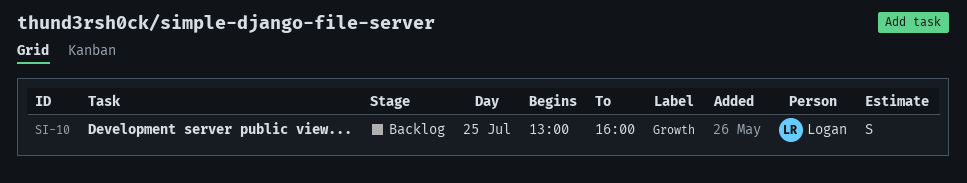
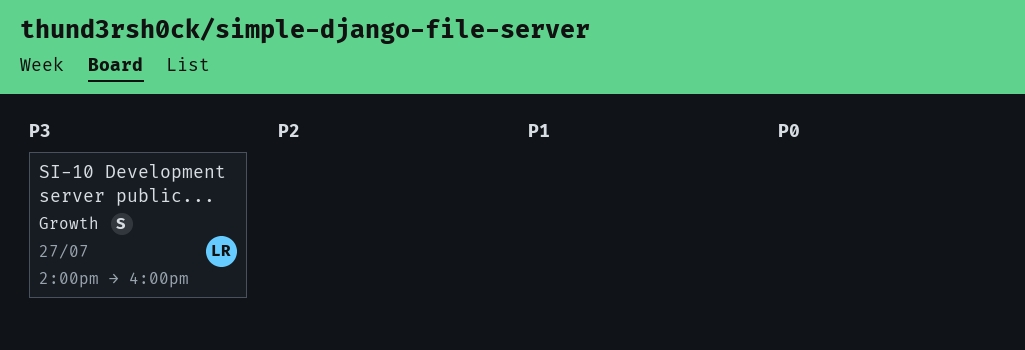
SI-10, day: Jul 25 -> Jul 27
SI-10, begins: 13:00 -> 14:00

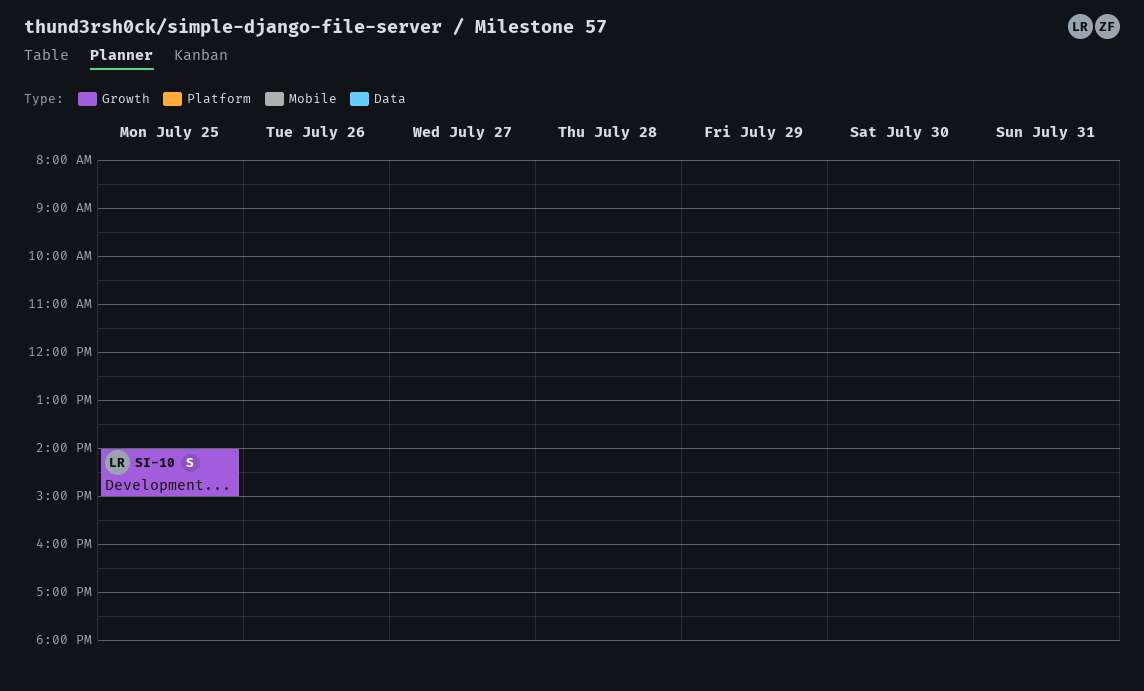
SI-10, day: Jul 27 -> Jul 25
SI-10, ends: 16:00 -> 15:00

